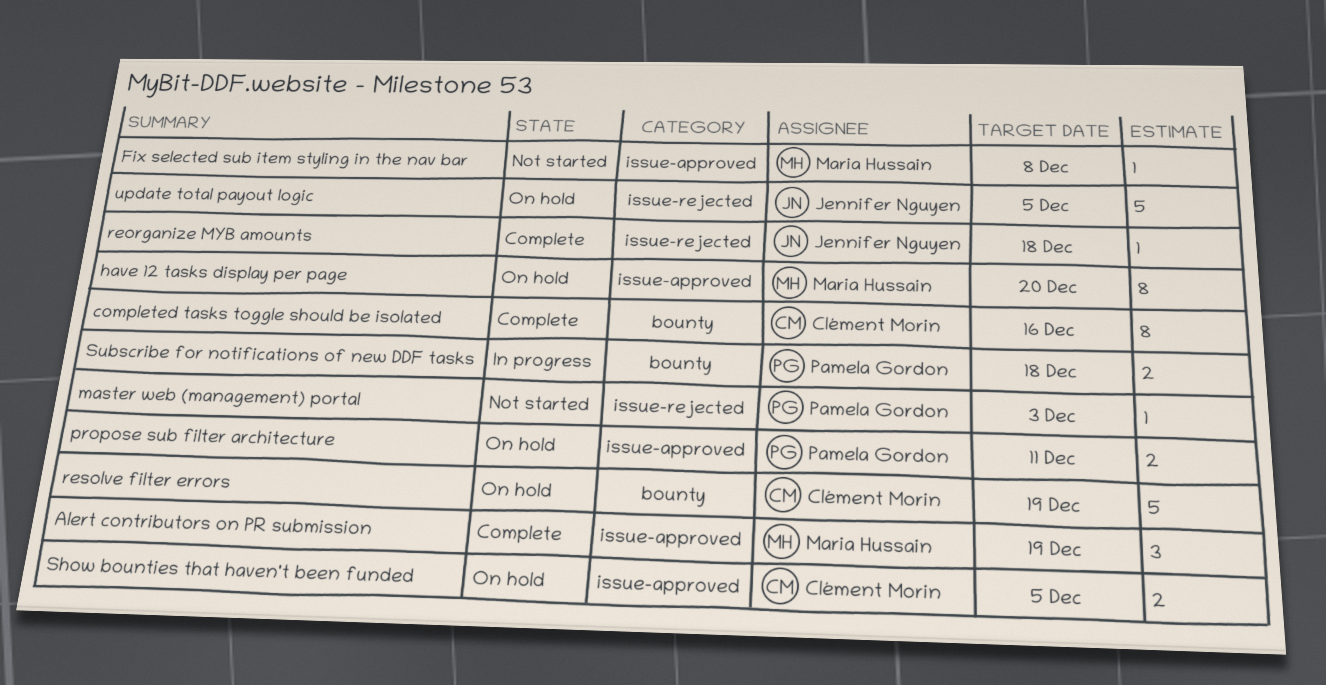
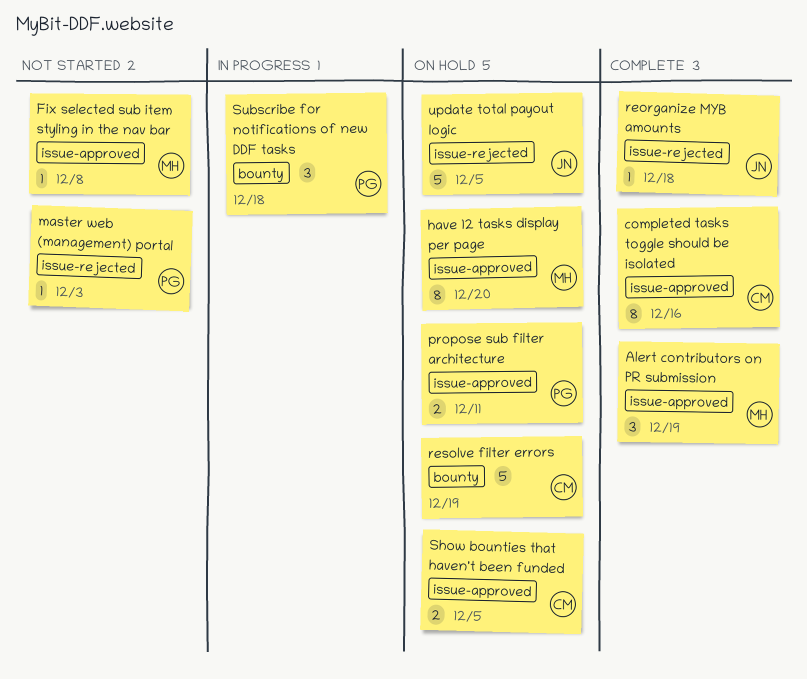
completed tasks toggle should be isolated, label: bounty -> issue-approved
Subscribe for notifications of new DDF tasks, estimate: 2 -> 3

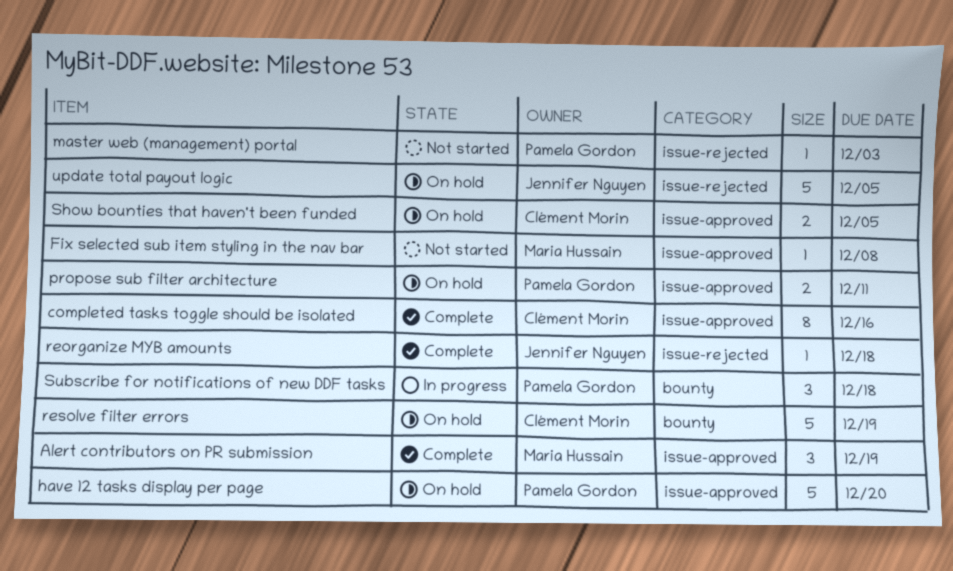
have 12 tasks display per page, owner: Maria Hussain -> Pamela Gordon
have 12 tasks display per page, estimate: 8 -> 5

